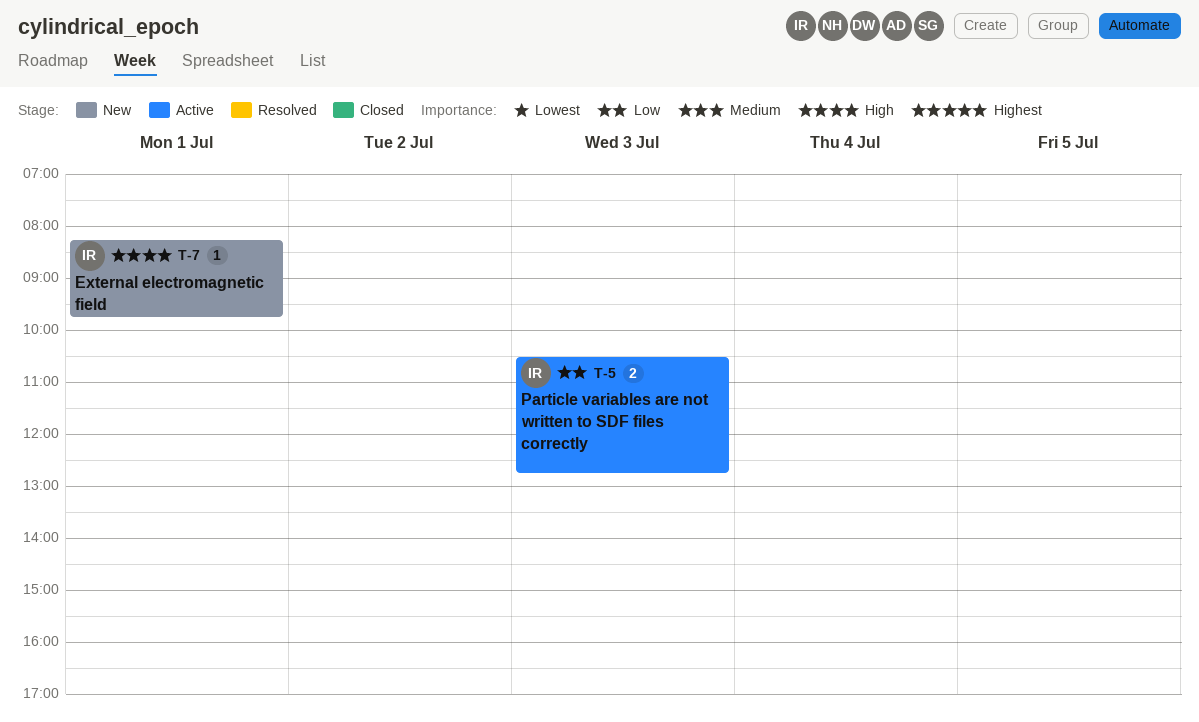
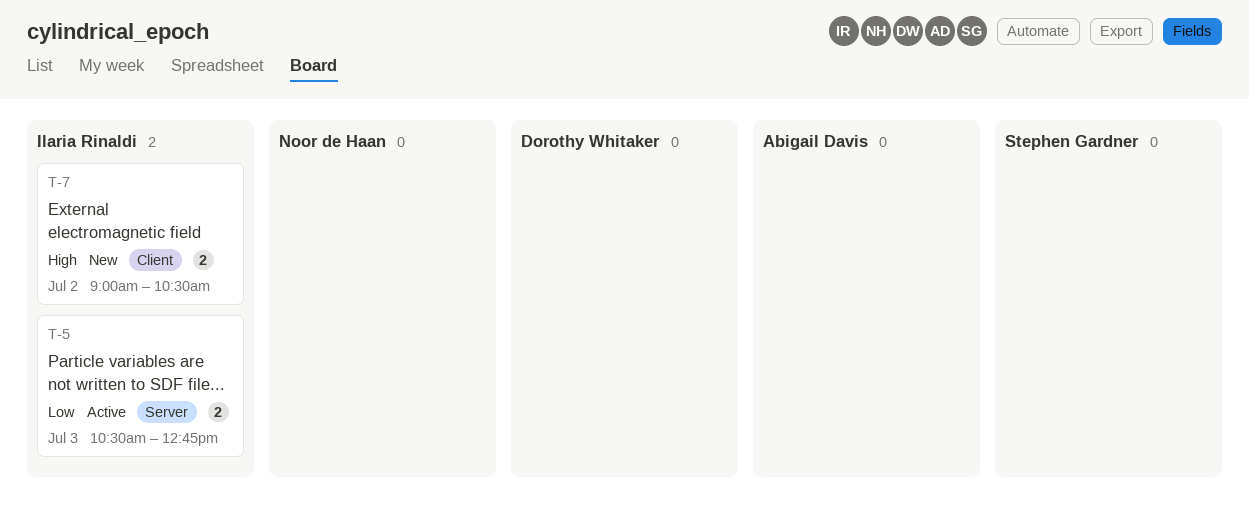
T-7, estimate: 1 -> 2
T-7, day: Jul 1 -> Jul 2
T-7, begins: 08:15 -> 09:00
T-7, ends: 09:45 -> 10:30

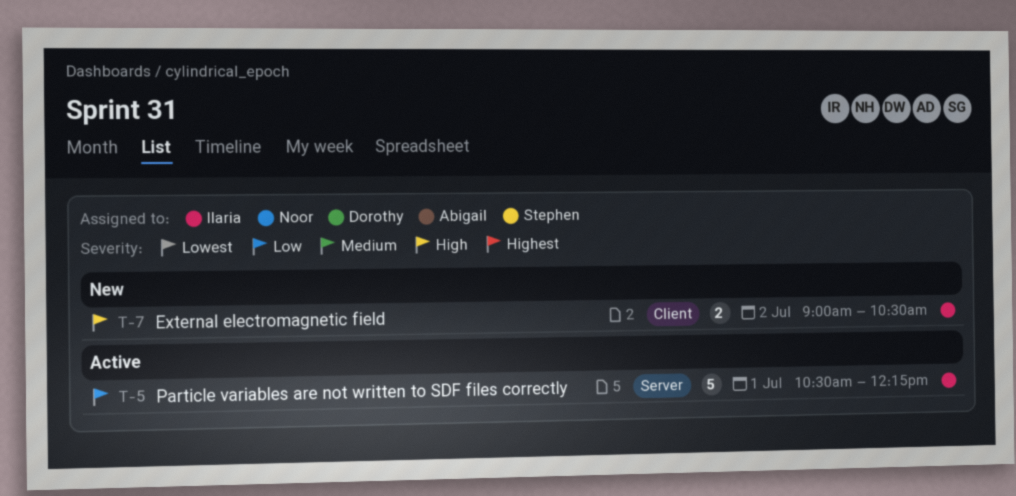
T-5, estimate: 2 -> 5
T-5, day: Jul 3 -> Jul 1
T-5, ends: 12:45 -> 12:15

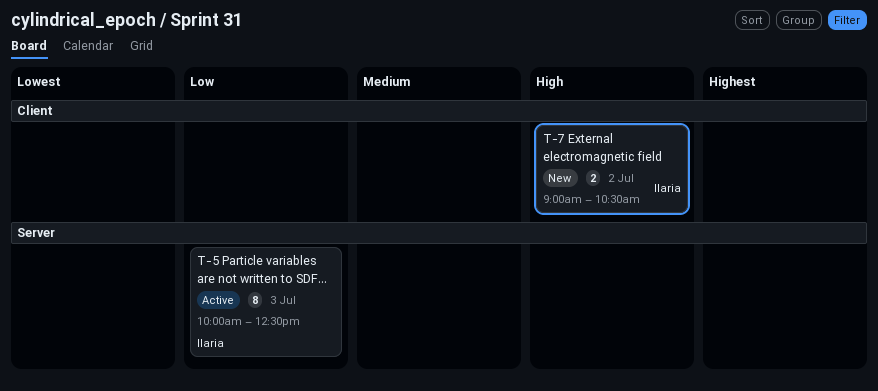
T-5, estimate: 5 -> 8
T-5, day: Jul 1 -> Jul 3
T-5, begins: 10:30 -> 10:00
T-5, ends: 12:15 -> 12:30

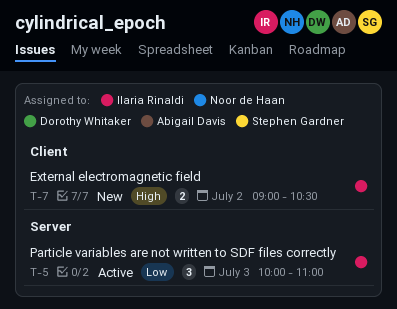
T-5, estimate: 8 -> 3
T-5, ends: 12:30 -> 11:00

